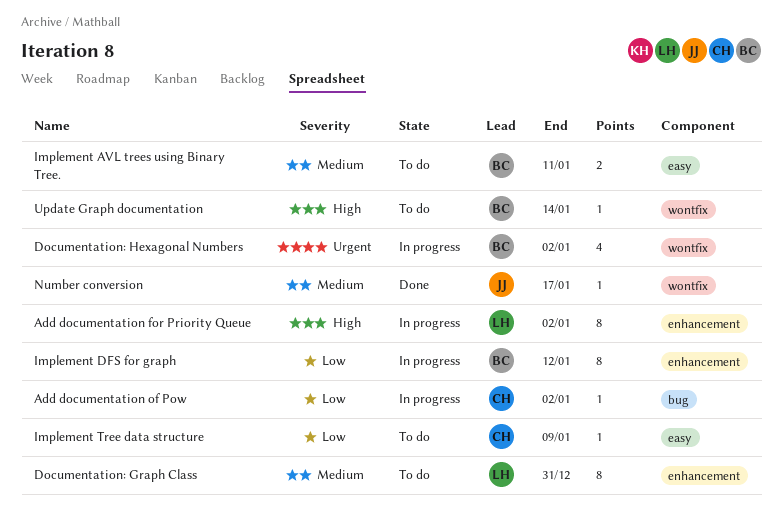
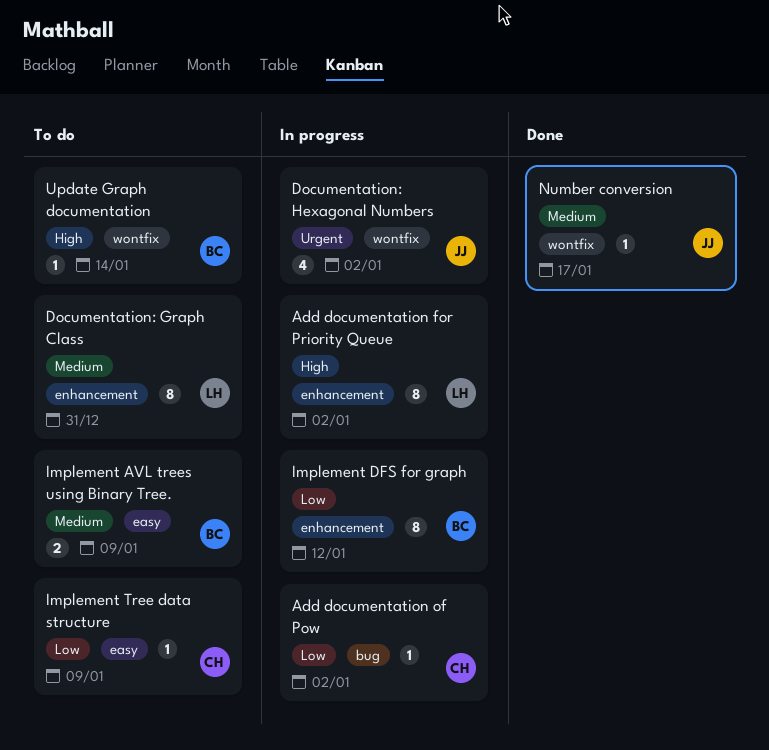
Documentation: Hexagonal Numbers, owner: BC -> JJ
Implement AVL trees using Binary Tree., due: Jan 11 -> Jan 9

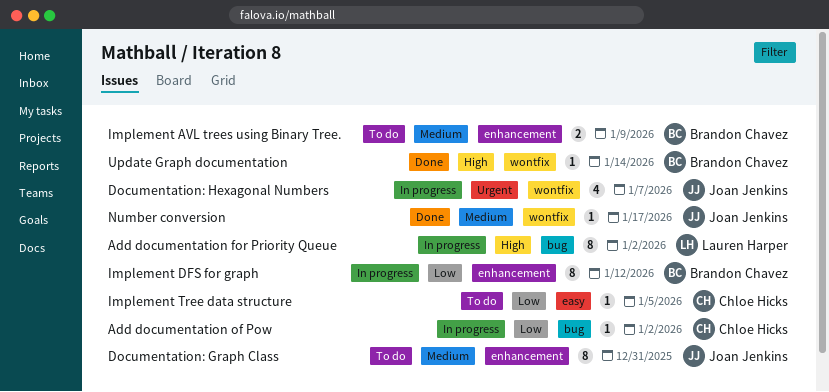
Add documentation for Priority Queue, label: enhancement -> bug
Documentation: Graph Class, owner: Lauren Harper -> Joan Jenkins
Documentation: Hexagonal Numbers, due: Jan 2 -> Jan 7
Implement AVL trees using Binary Tree., label: easy -> enhancement
Implement Tree data structure, due: Jan 9 -> Jan 5
Update Graph documentation, status: To do -> Done

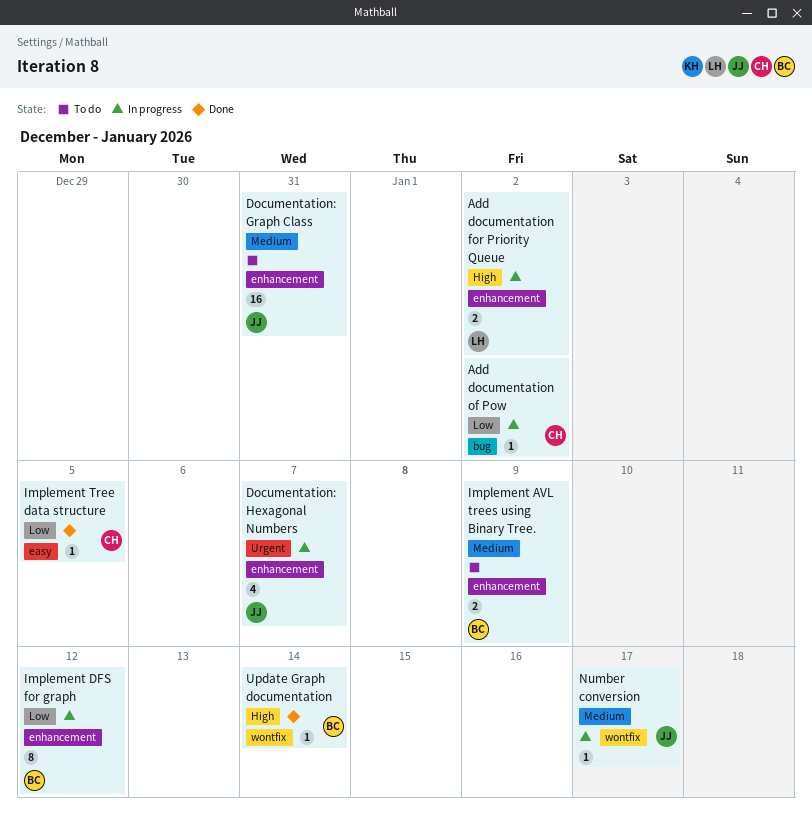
Add documentation for Priority Queue, label: bug -> enhancement
Add documentation for Priority Queue, estimate: 8 -> 2
Documentation: Graph Class, estimate: 8 -> 16
Documentation: Hexagonal Numbers, label: wontfix -> enhancement
Implement Tree data structure, status: To do -> Done
Number conversion, status: Done -> In progress

